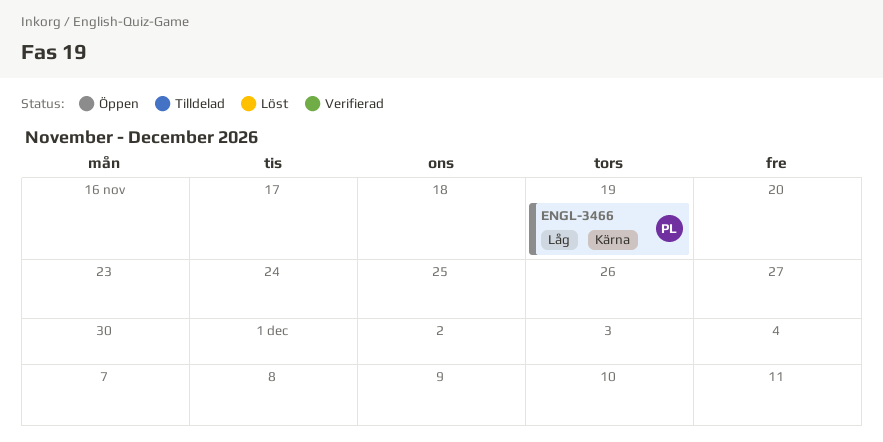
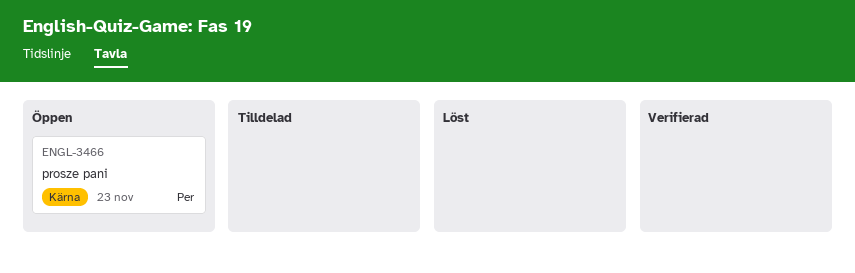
ENGL-3466, due: Nov 19 -> Nov 23

